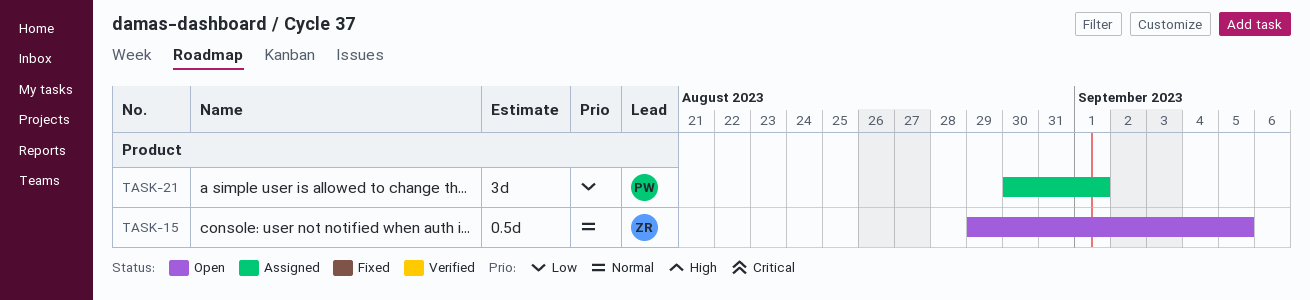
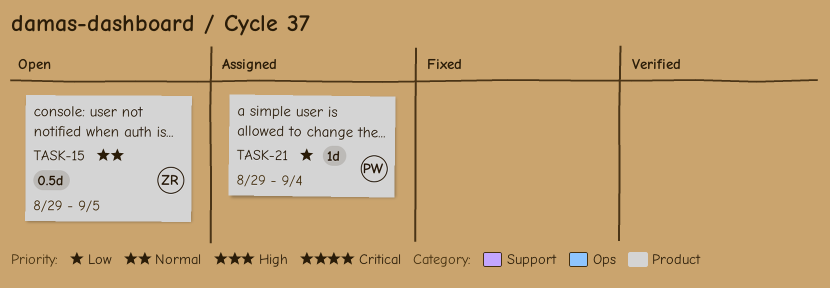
TASK-21, estimate: 3d -> 1d
TASK-21, start: Aug 30 -> Aug 29
TASK-21, due: Sep 1 -> Sep 4

